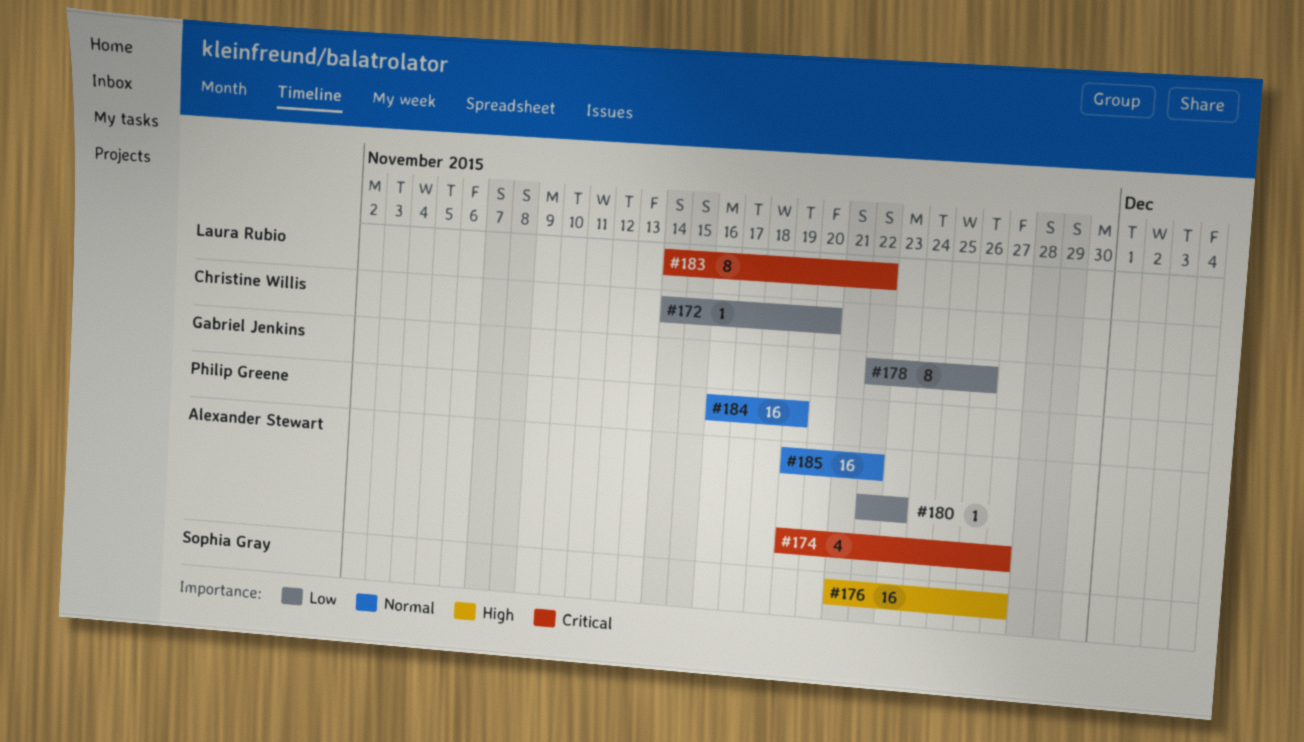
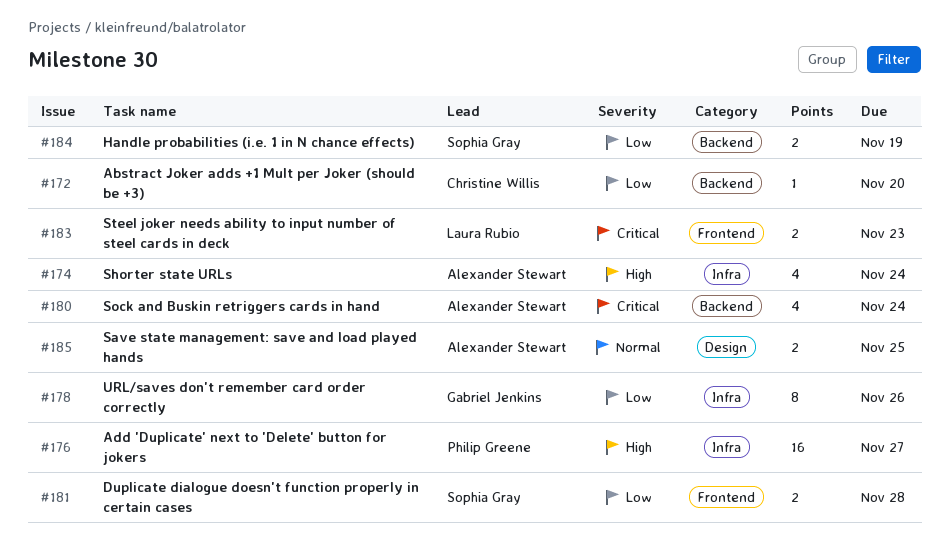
#174, priority: Critical -> High
#174, due: Nov 27 -> Nov 24
#176, owner: Sophia Gray -> Philip Greene
#180, priority: Low -> Critical
#180, estimate: 1 -> 4
#180, due: Nov 23 -> Nov 24
#181: none -> present
#183, estimate: 8 -> 2
#183, due: Nov 22 -> Nov 23
#184, owner: Philip Greene -> Sophia Gray
#184, priority: Normal -> Low
#184, estimate: 16 -> 2
#185, estimate: 16 -> 2
#185, due: Nov 22 -> Nov 25

